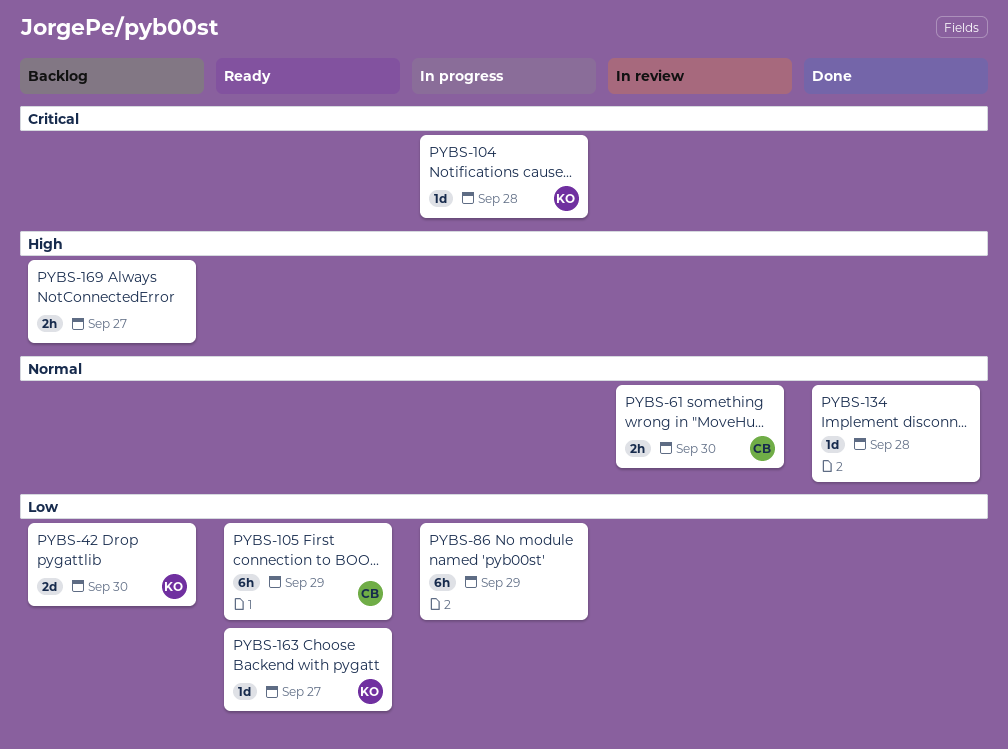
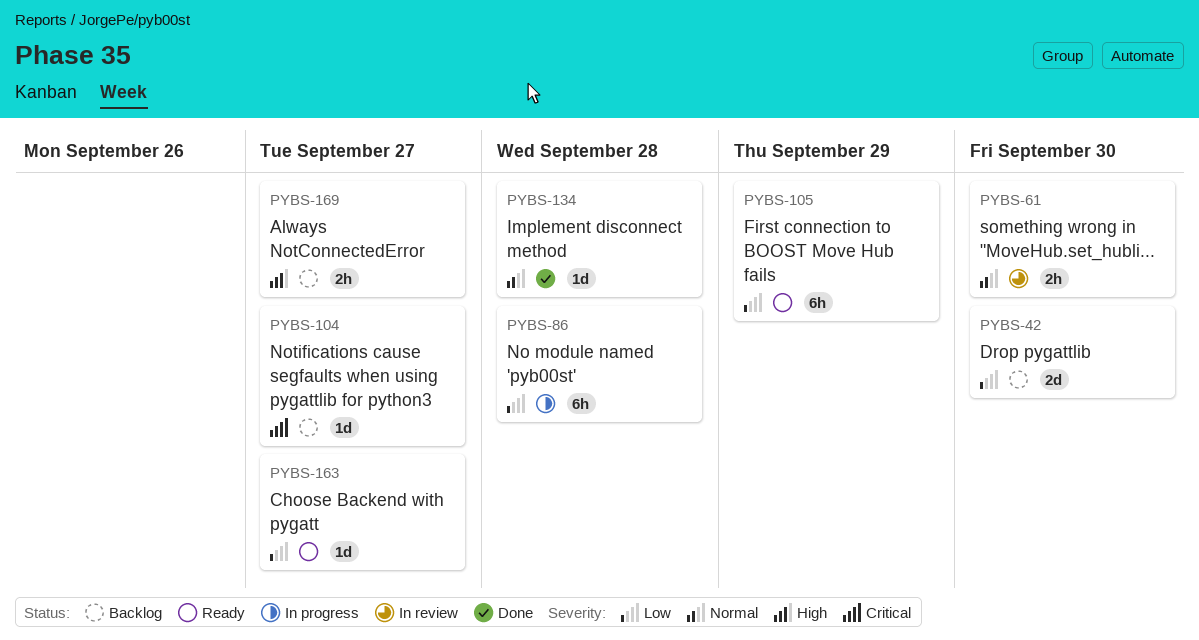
PYBS-86, due: Sep 29 -> Sep 28
PYBS-104, status: In progress -> Backlog
PYBS-104, due: Sep 28 -> Sep 27

